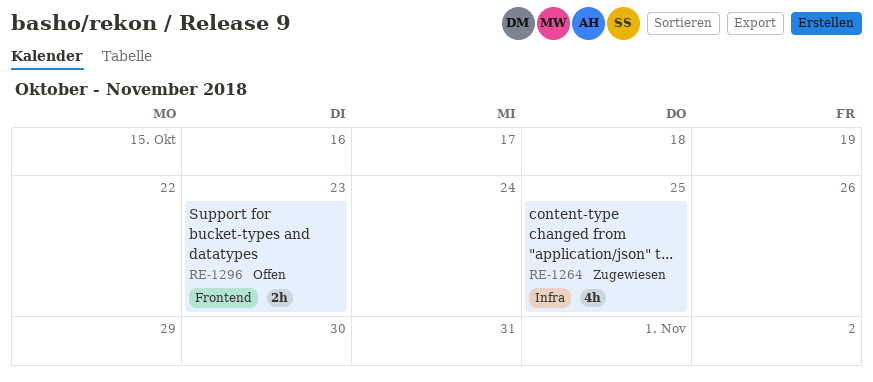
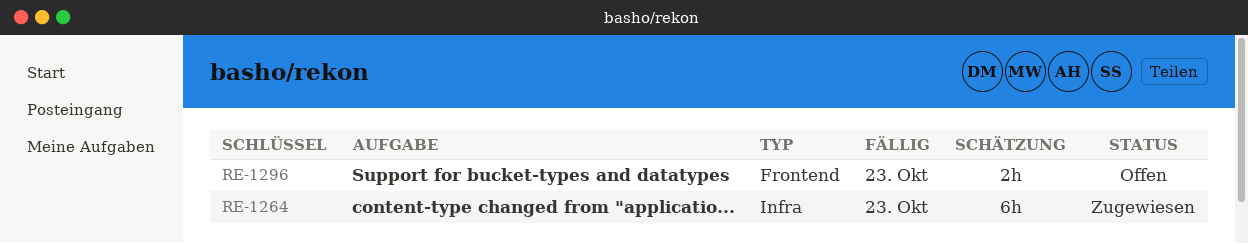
RE-1264, estimate: 4h -> 6h
RE-1264, due: Oct 25 -> Oct 23

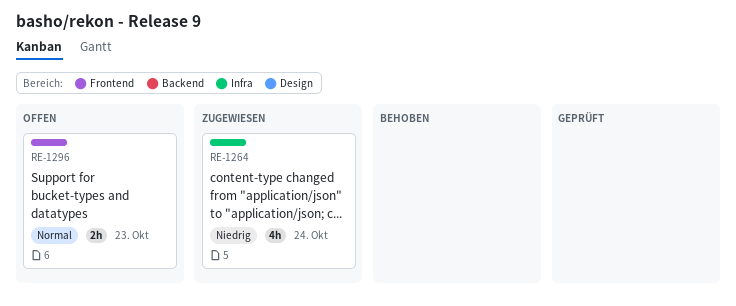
RE-1264, estimate: 6h -> 4h
RE-1264, due: Oct 23 -> Oct 24

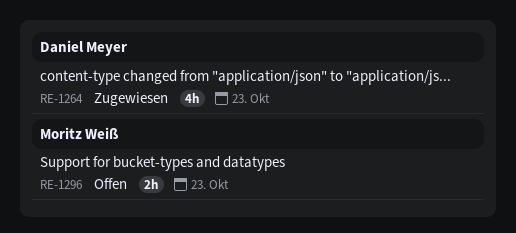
RE-1264, due: Oct 24 -> Oct 23

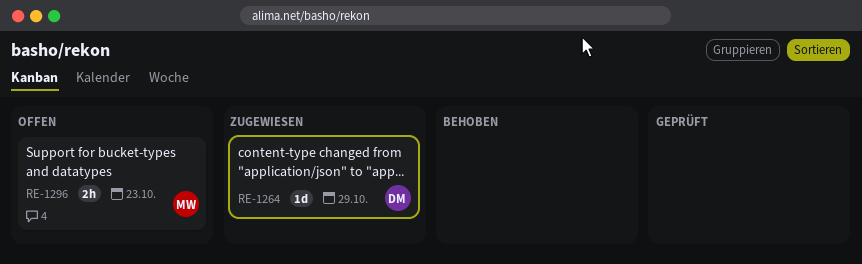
RE-1264, estimate: 4h -> 1d
RE-1264, due: Oct 23 -> Oct 29

